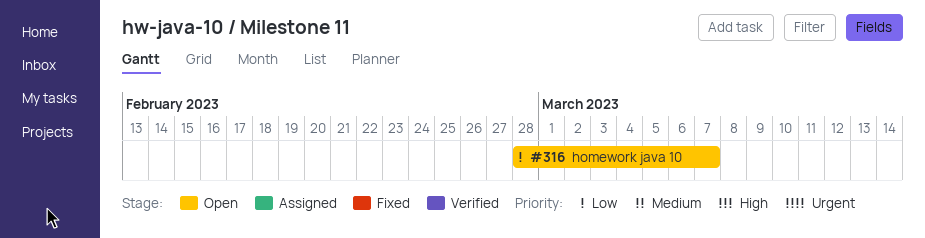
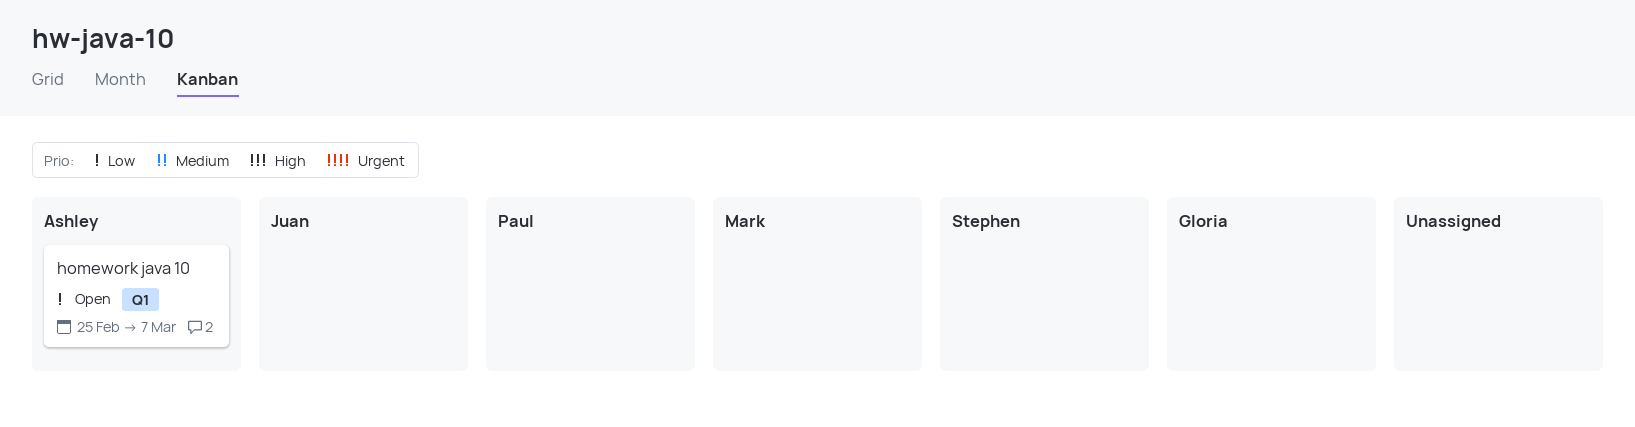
homework java 10, start: Feb 28 -> Feb 25

